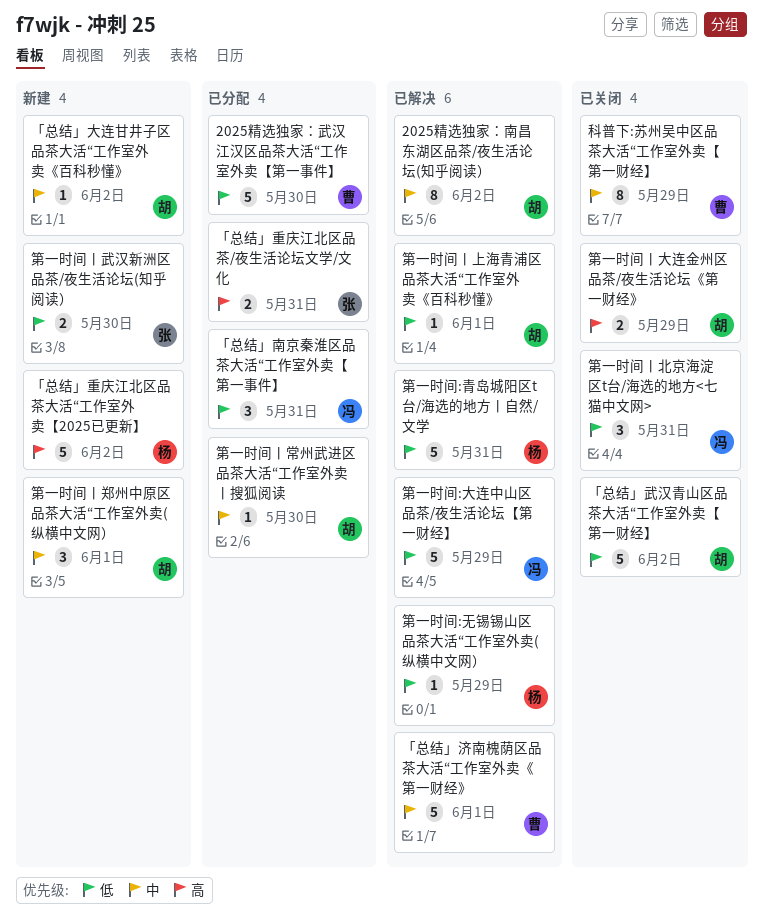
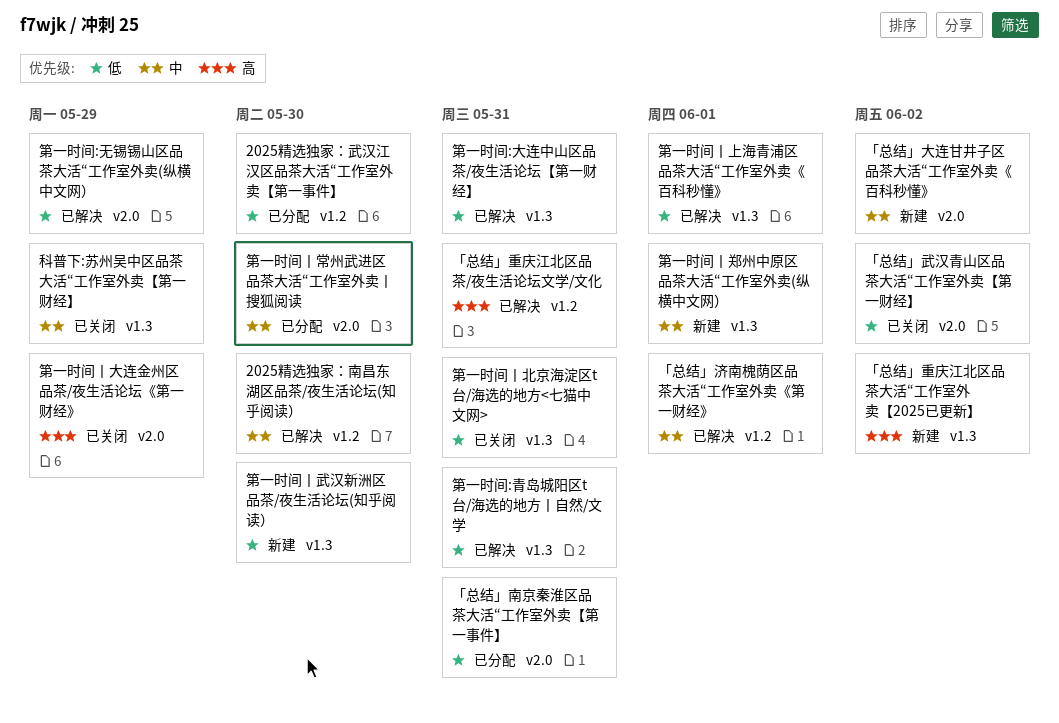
2025精选独家：南昌东湖区品茶/夜生活论坛(知乎阅读）, due: Jun 2 -> May 30
「总结」重庆江北区品茶/夜生活论坛文学/文化, status: 已分配 -> 已解决
第一时间:大连中山区品茶/夜生活论坛【第一财经】, due: May 29 -> May 31

